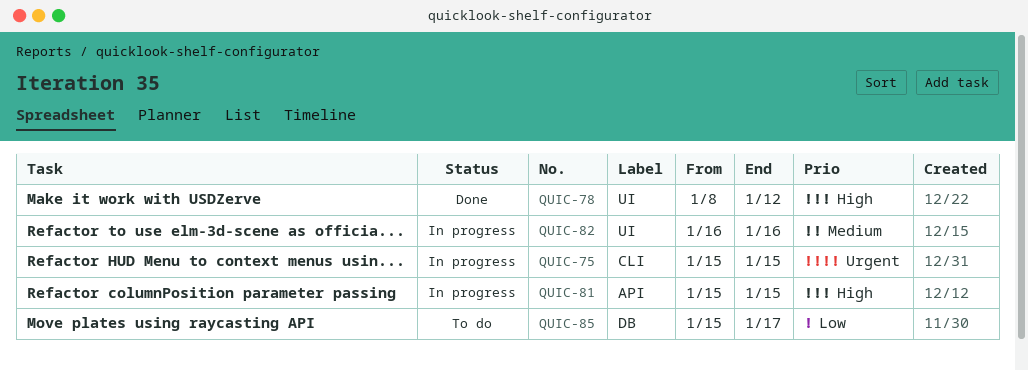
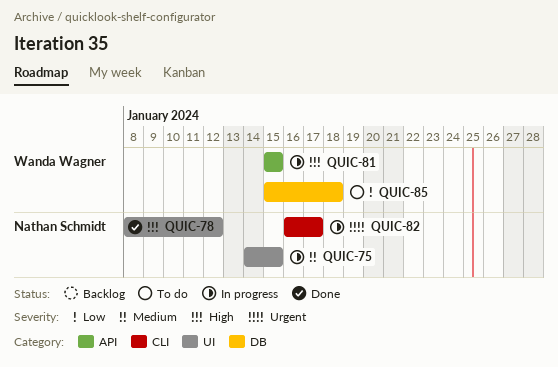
QUIC-75, priority: Urgent -> Medium
QUIC-75, label: CLI -> UI
QUIC-75, start: Jan 15 -> Jan 14
QUIC-82, priority: Medium -> Urgent
QUIC-82, label: UI -> CLI
QUIC-82, due: Jan 16 -> Jan 17
QUIC-85, due: Jan 17 -> Jan 18

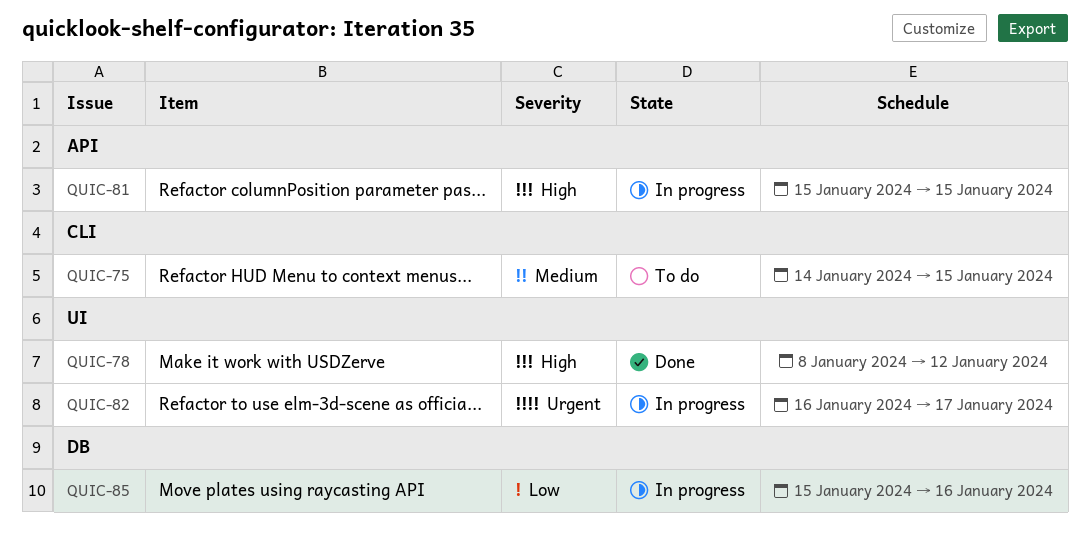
QUIC-75, status: In progress -> To do
QUIC-75, label: UI -> CLI
QUIC-82, label: CLI -> UI
QUIC-85, status: To do -> In progress
QUIC-85, due: Jan 18 -> Jan 16

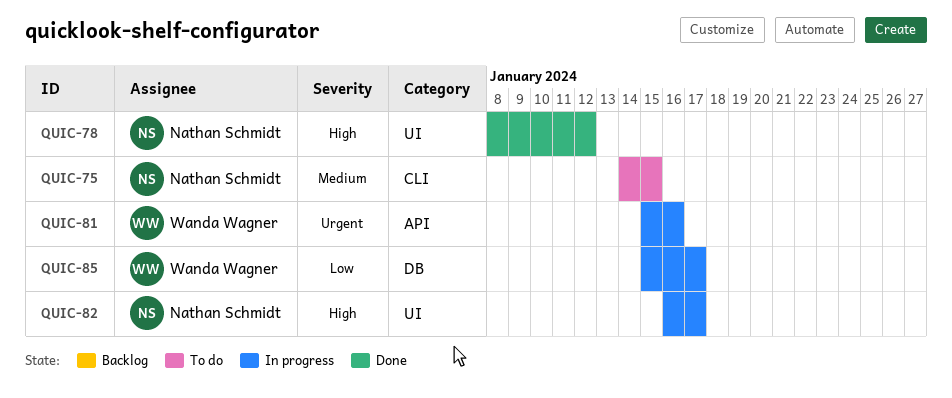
QUIC-81, priority: High -> Urgent
QUIC-81, due: Jan 15 -> Jan 16
QUIC-82, priority: Urgent -> High
QUIC-85, due: Jan 16 -> Jan 17

